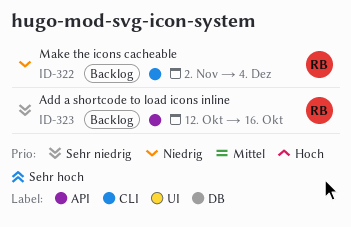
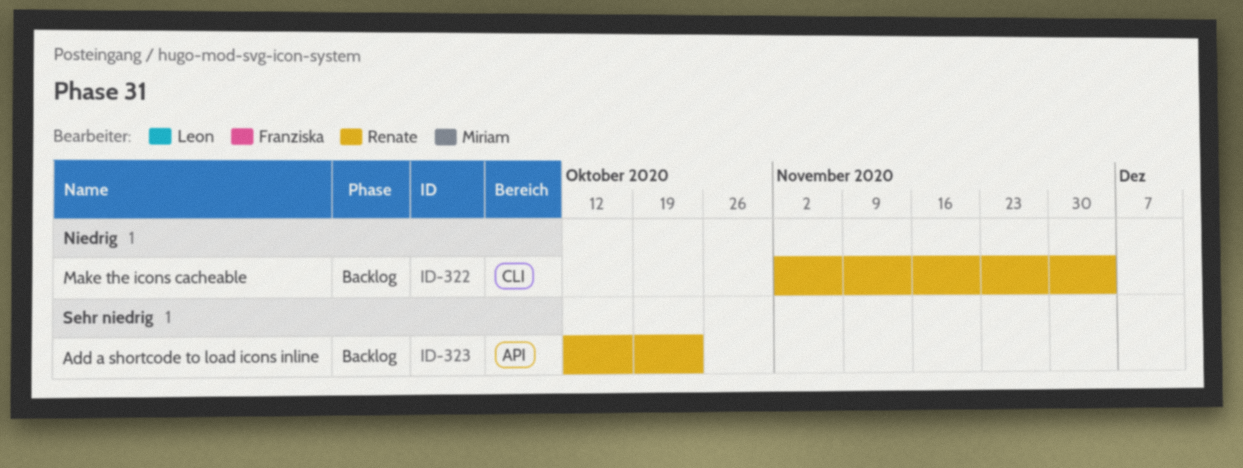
ID-323, due: Oct 16 -> Oct 23

